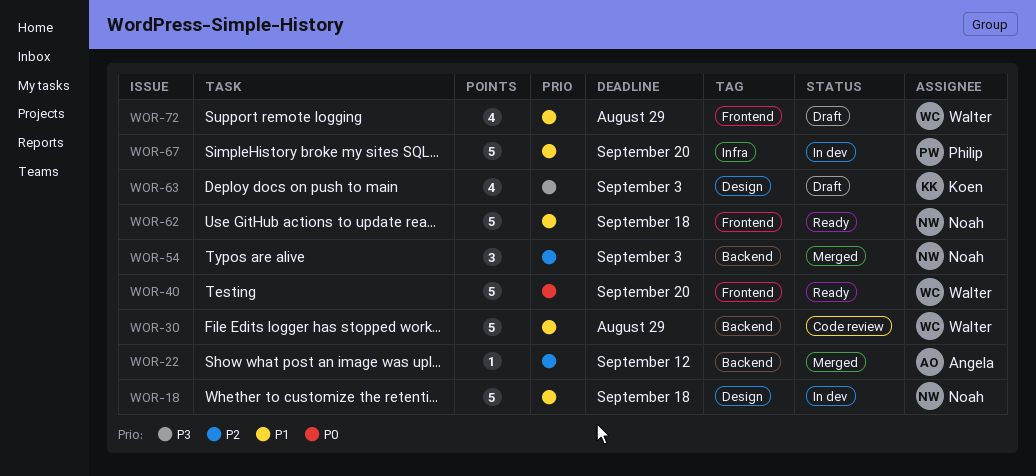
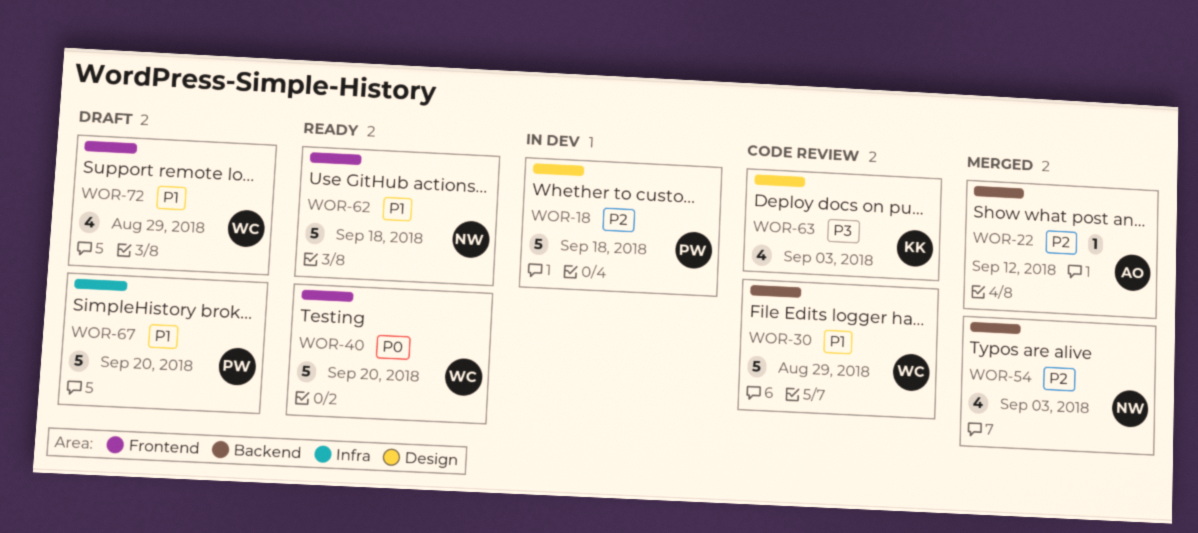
WOR-18, owner: Noah -> Philip
WOR-18, priority: P1 -> P2
WOR-54, estimate: 3 -> 4
WOR-63, status: Draft -> Code review
WOR-67, status: In dev -> Draft

